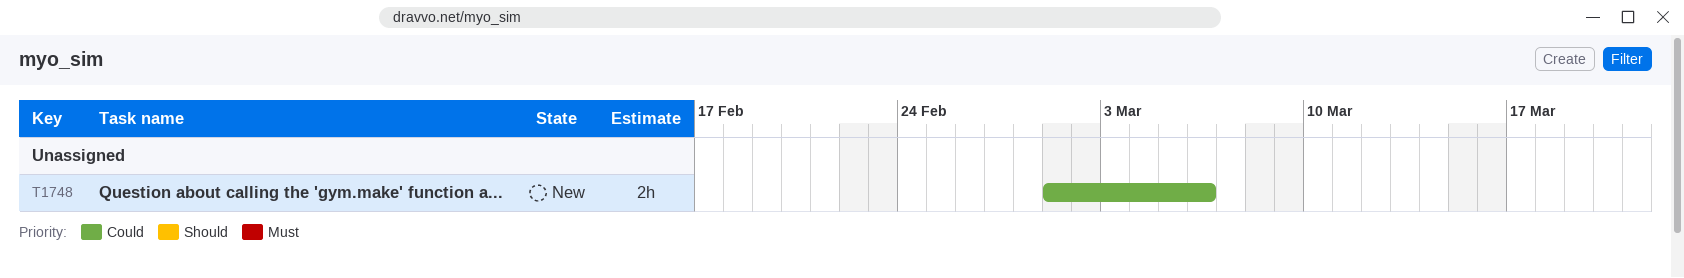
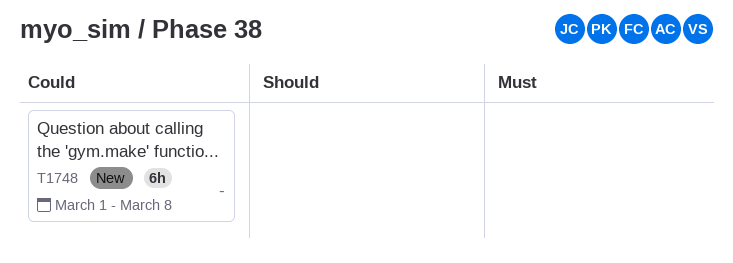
T1748, estimate: 2h -> 6h
T1748, due: Mar 6 -> Mar 8

